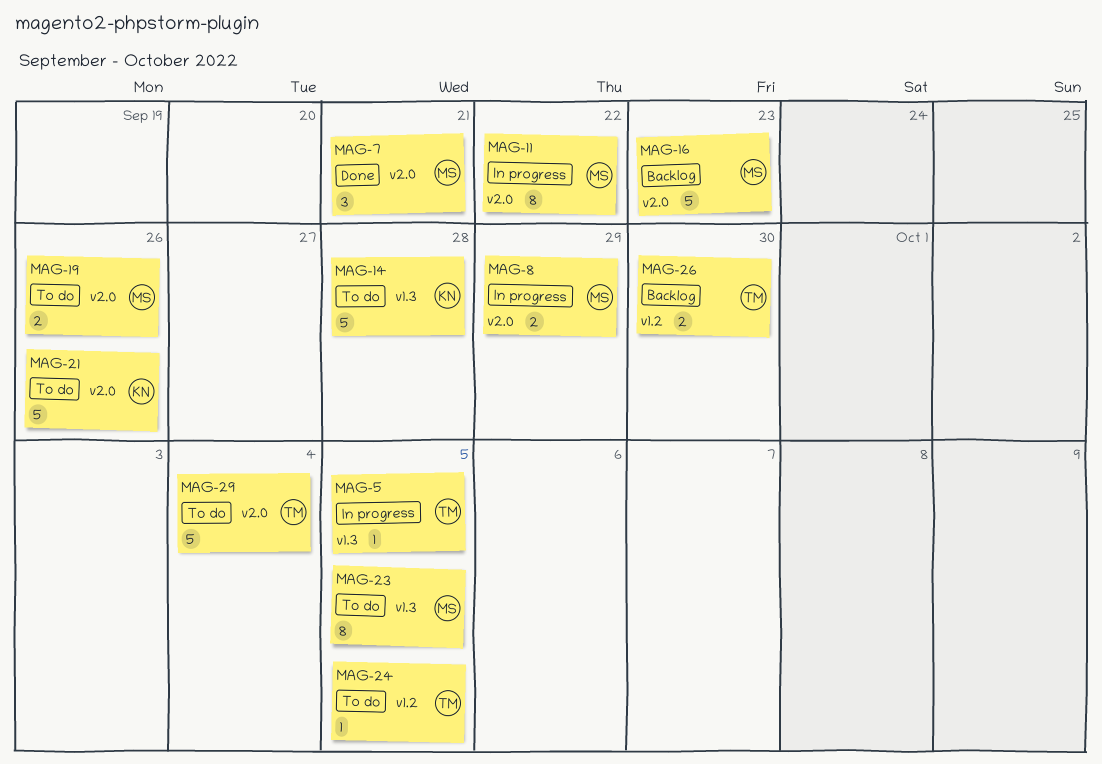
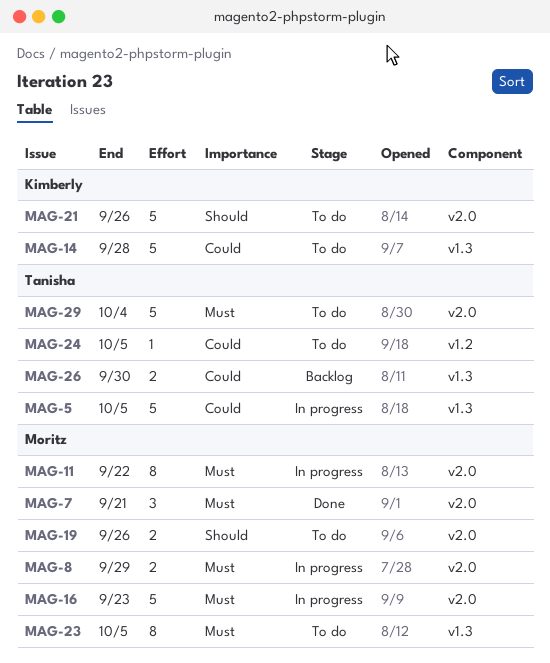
MAG-5, estimate: 1 -> 5
MAG-16, status: Backlog -> In progress
MAG-26, label: v1.2 -> v1.3

